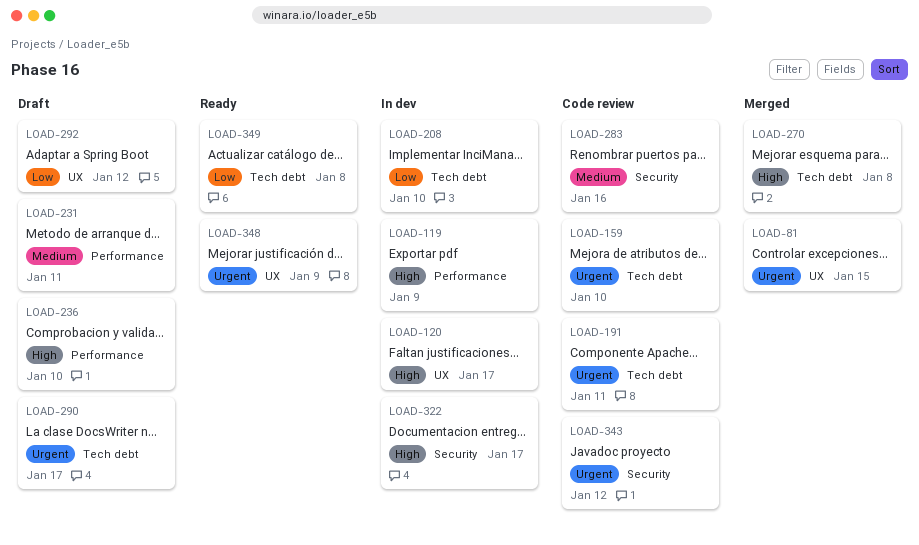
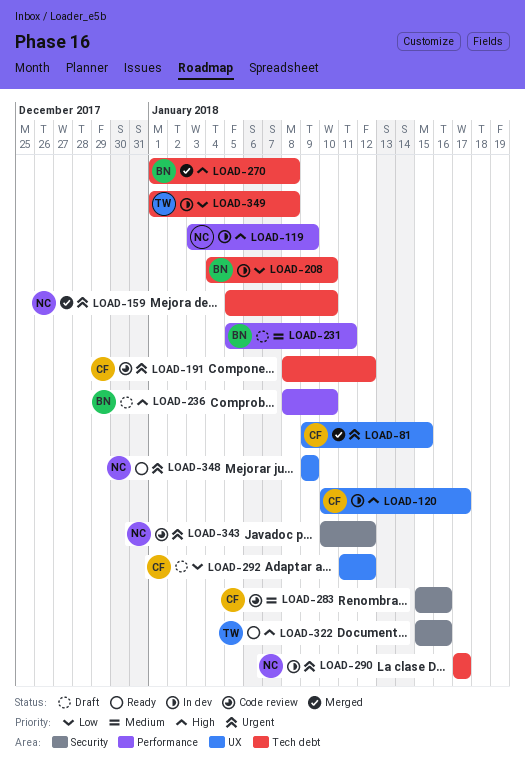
LOAD-159, status: Code review -> Merged
LOAD-191, due: Jan 11 -> Jan 12
LOAD-290, status: Draft -> In dev
LOAD-322, status: In dev -> Ready
LOAD-322, due: Jan 17 -> Jan 16
LOAD-349, status: Ready -> In dev

